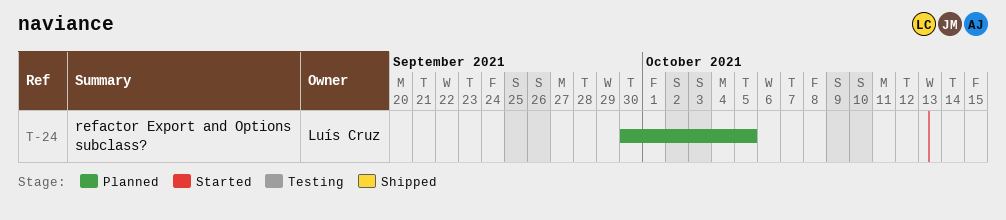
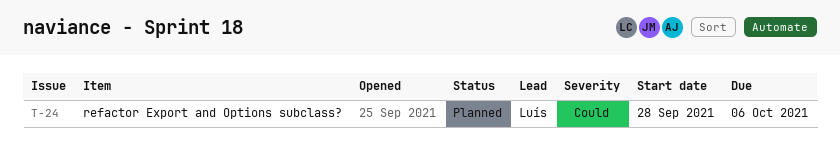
T-24, start: Sep 30 -> Sep 28
T-24, due: Oct 5 -> Oct 6

